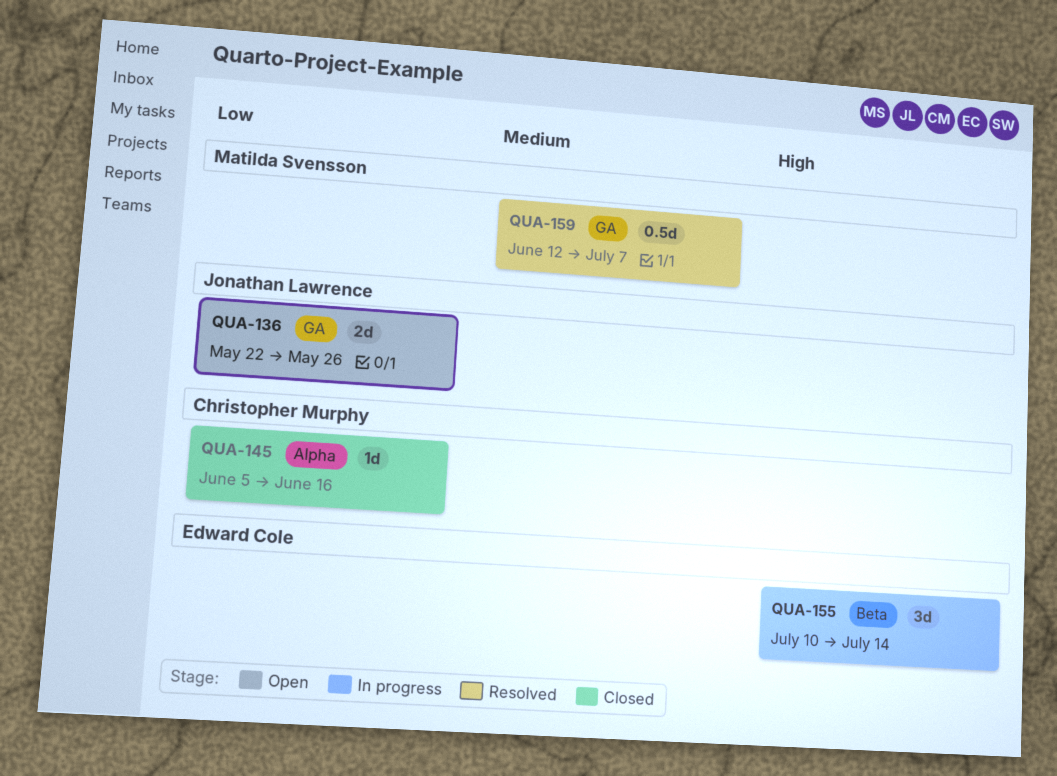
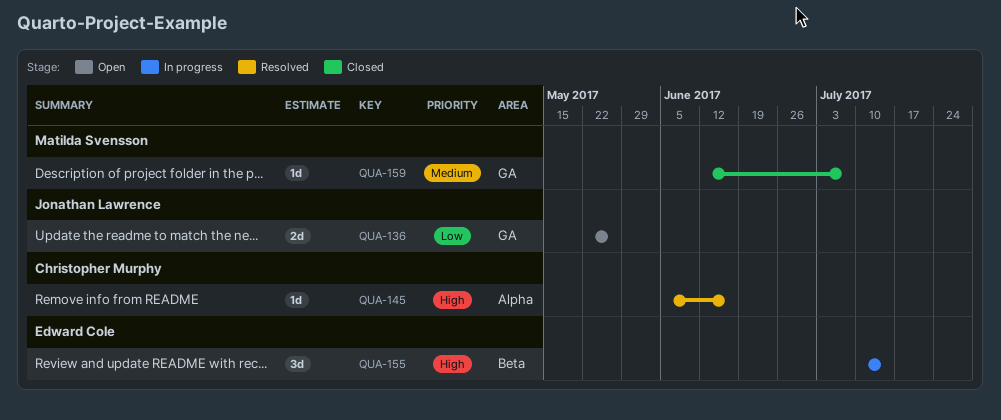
QUA-145, status: Closed -> Resolved
QUA-145, priority: Low -> High
QUA-159, status: Resolved -> Closed
QUA-159, estimate: 0.5d -> 1d

